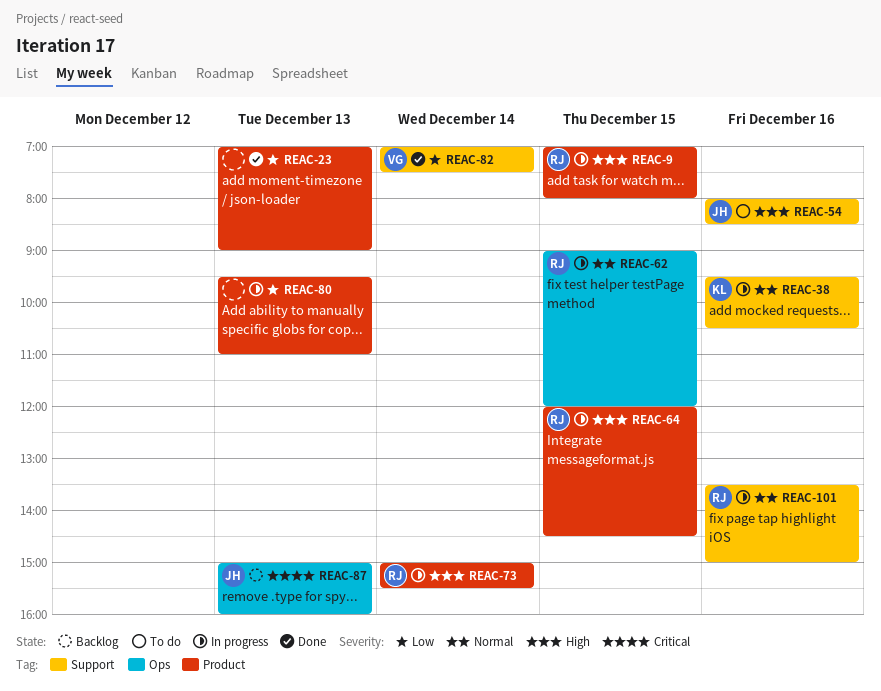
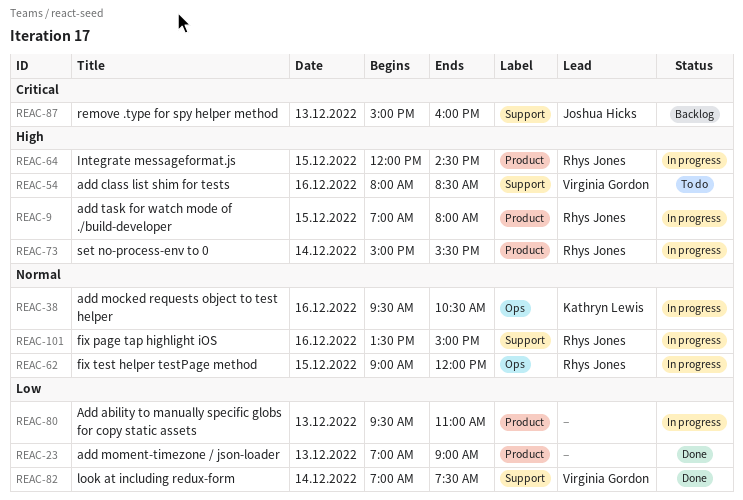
REAC-38, label: Support -> Ops
REAC-54, owner: Joshua Hicks -> Virginia Gordon
REAC-87, label: Ops -> Support

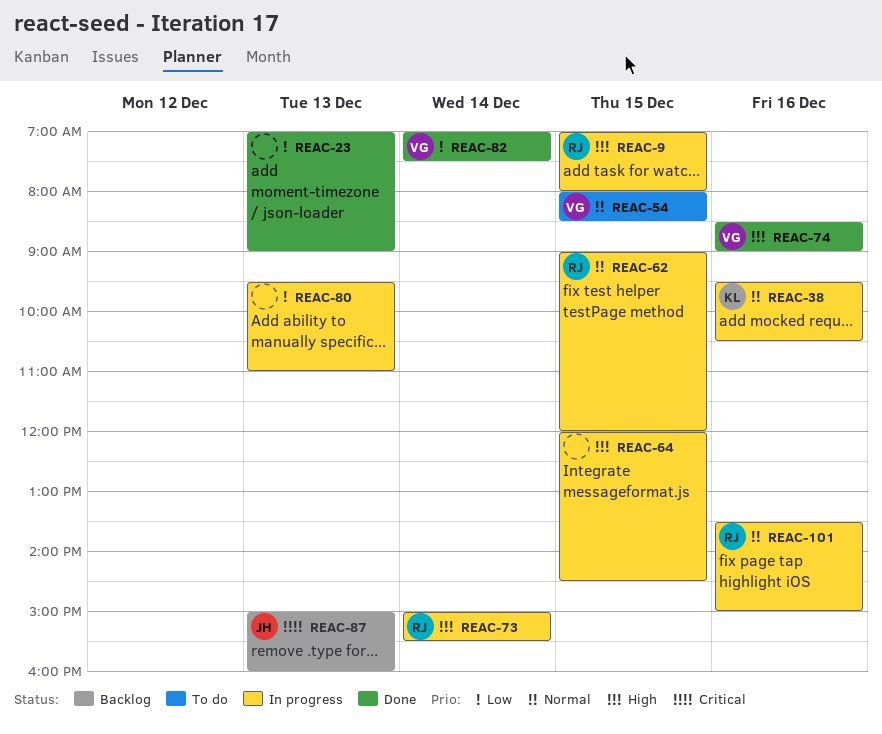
REAC-54, priority: High -> Normal
REAC-54, day: Dec 16 -> Dec 15
REAC-64, owner: Rhys Jones -> none
REAC-74: none -> present

